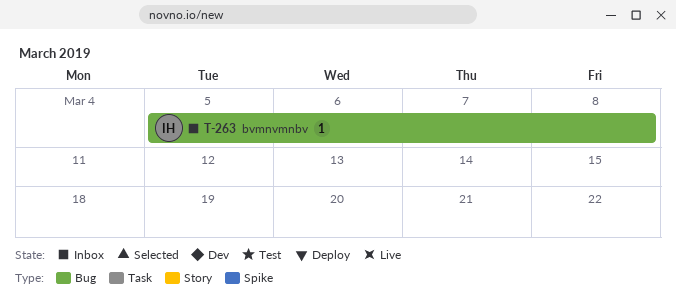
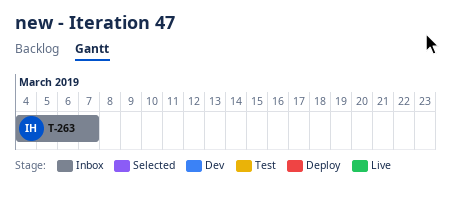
T-263, start: Mar 5 -> Mar 4
T-263, due: Mar 8 -> Mar 7

